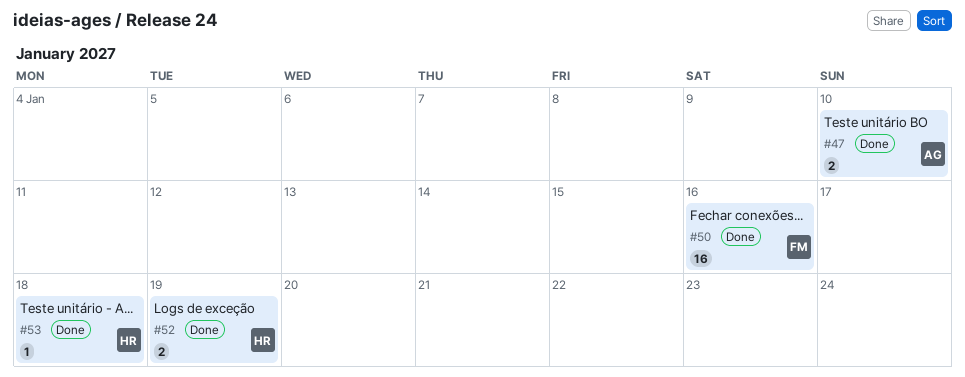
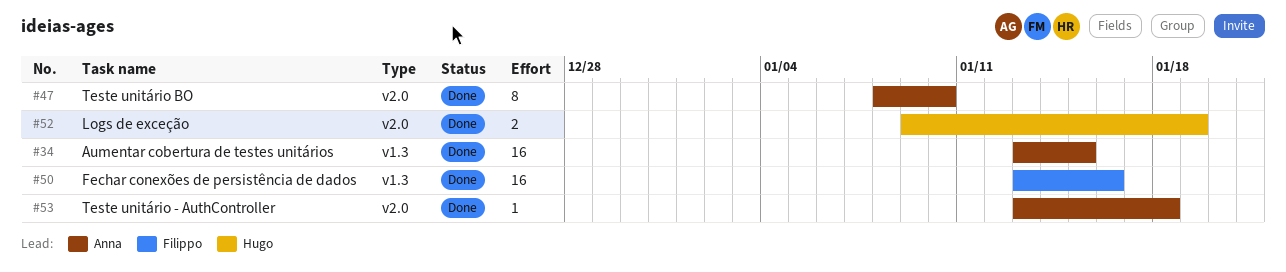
#34: none -> present
#47, estimate: 2 -> 8
#53, owner: Hugo -> Anna

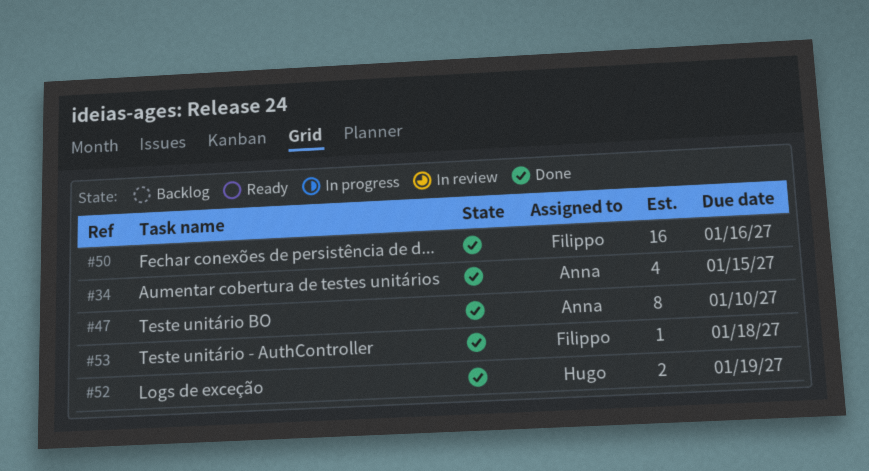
#34, estimate: 16 -> 4
#53, owner: Anna -> Filippo

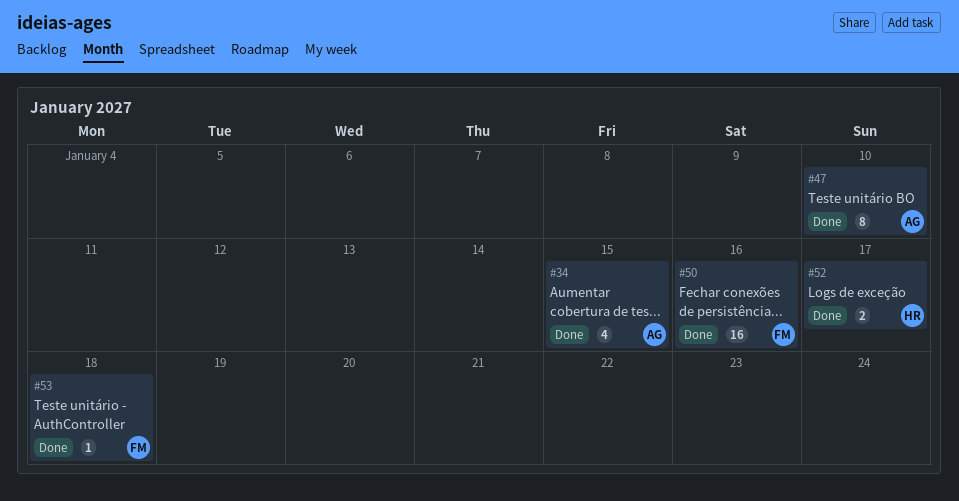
#52, due: Jan 19 -> Jan 17

